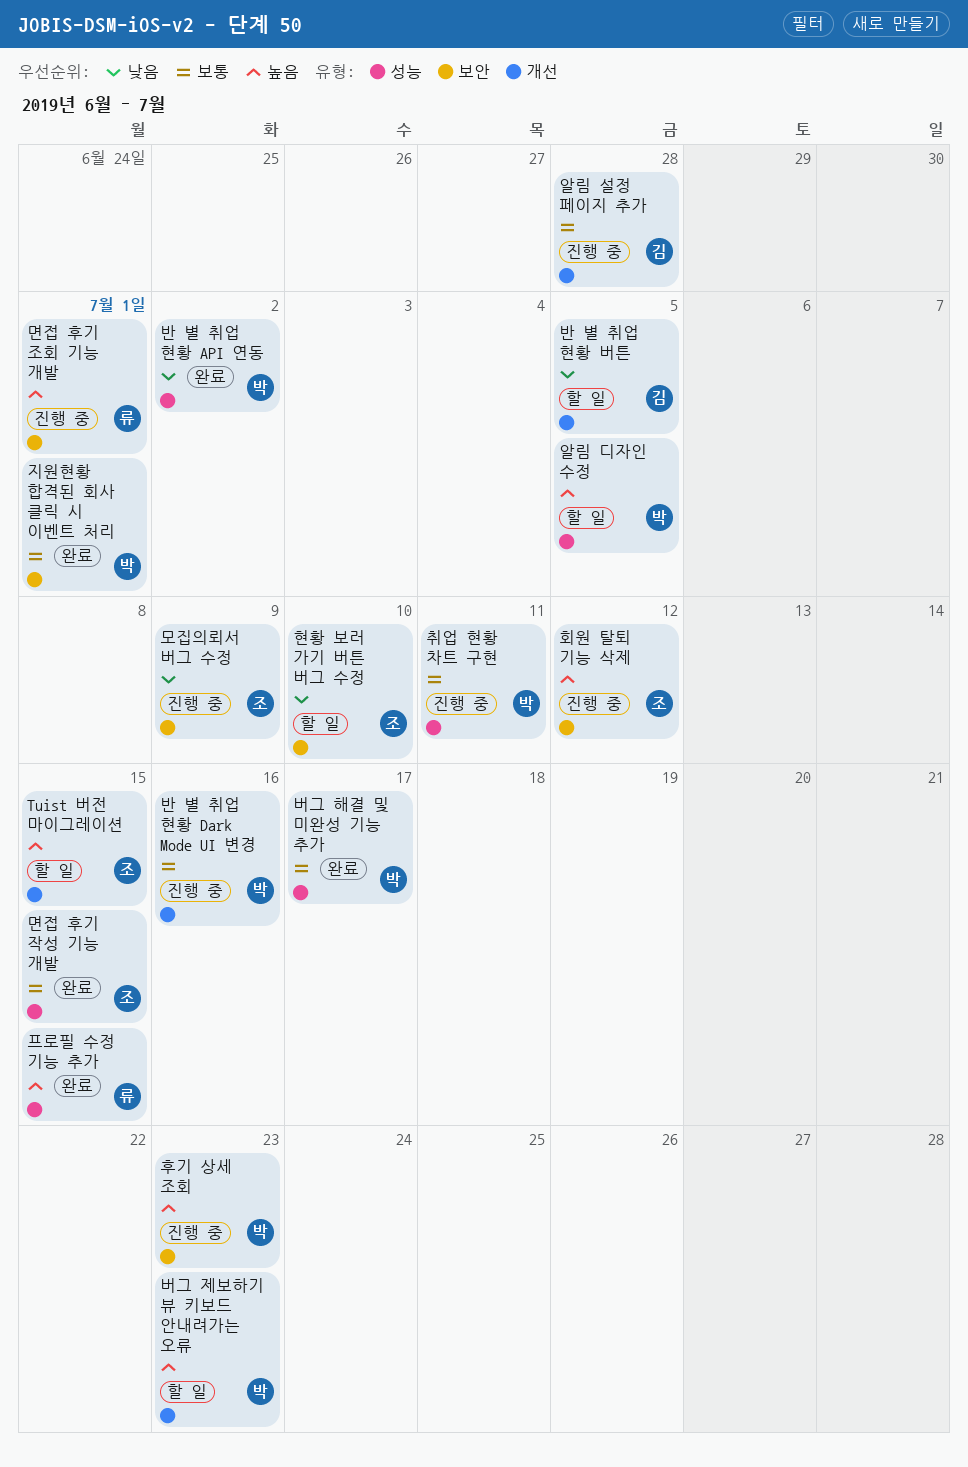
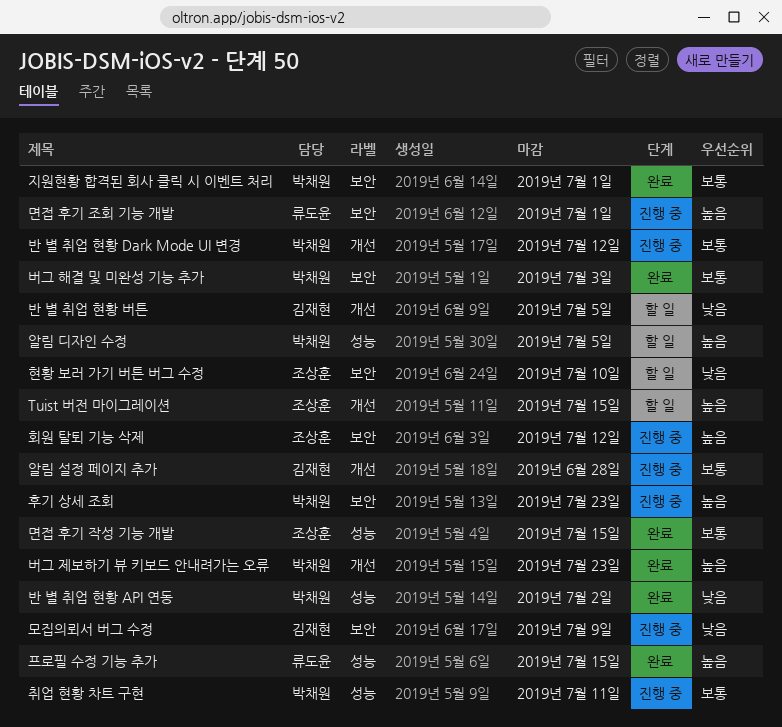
모집의뢰서 버그 수정, owner: 조상훈 -> 김재현
반 별 취업 현황 Dark Mode UI 변경, due: Jul 16 -> Jul 12
버그 제보하기 뷰 키보드 안내려가는 오류, status: 할 일 -> 완료
버그 해결 및 미완성 기능 추가, label: 성능 -> 보안
버그 해결 및 미완성 기능 추가, due: Jul 17 -> Jul 3

